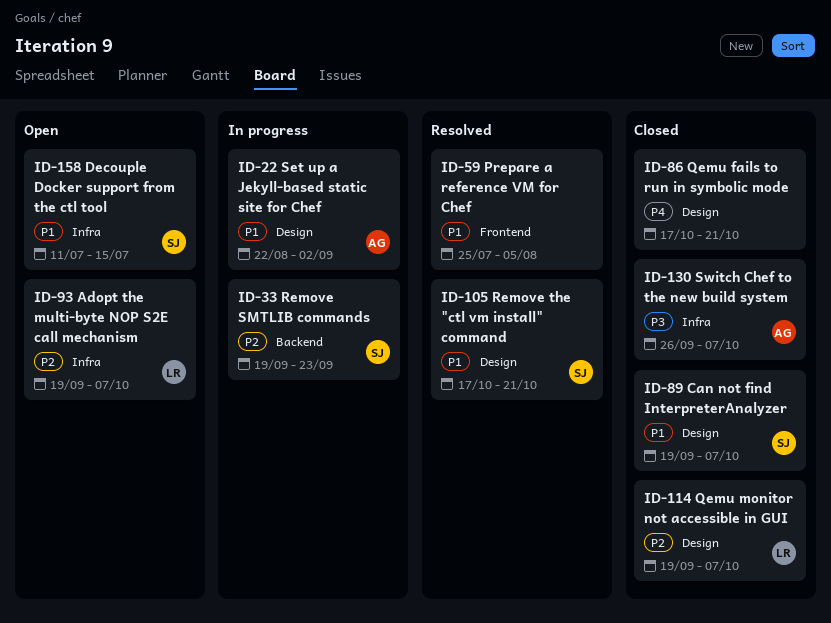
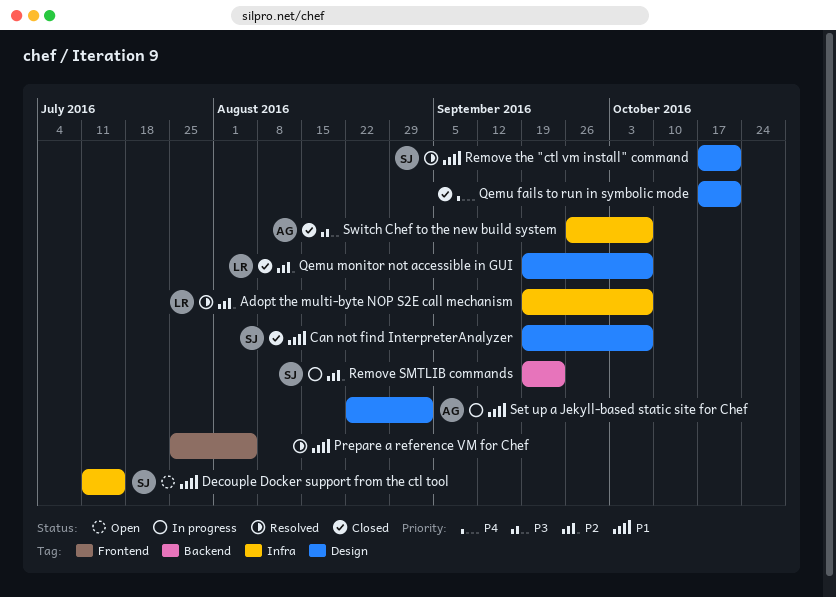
Adopt the multi-byte NOP S2E call mechanism, status: Open -> Resolved

